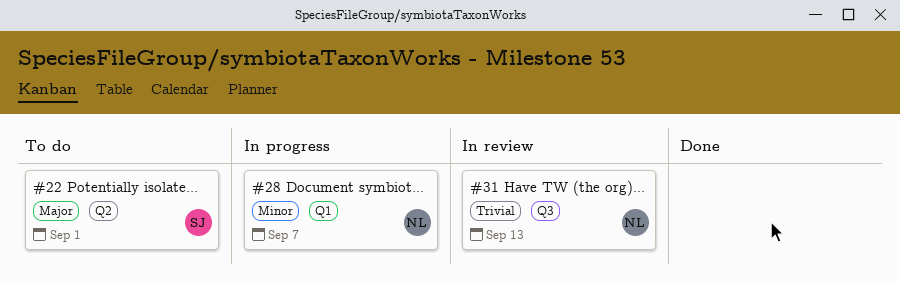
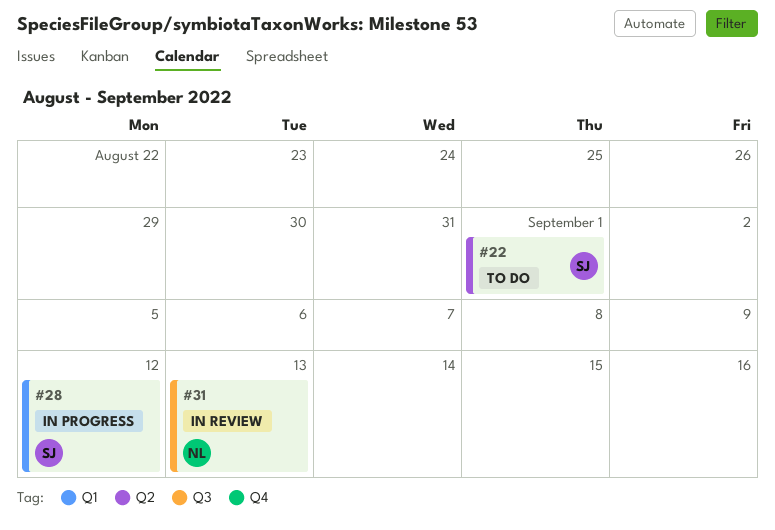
#28, owner: NL -> SJ
#28, due: Sep 7 -> Sep 12

